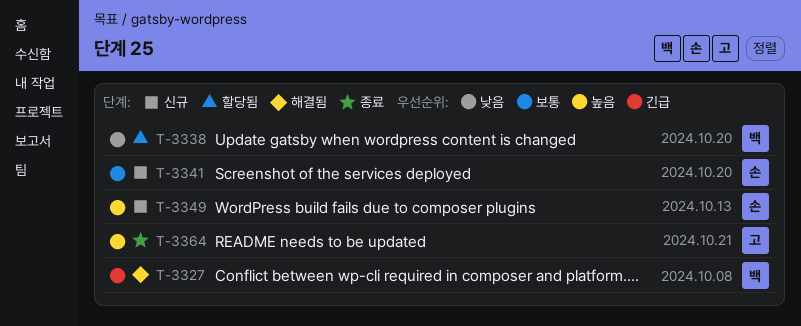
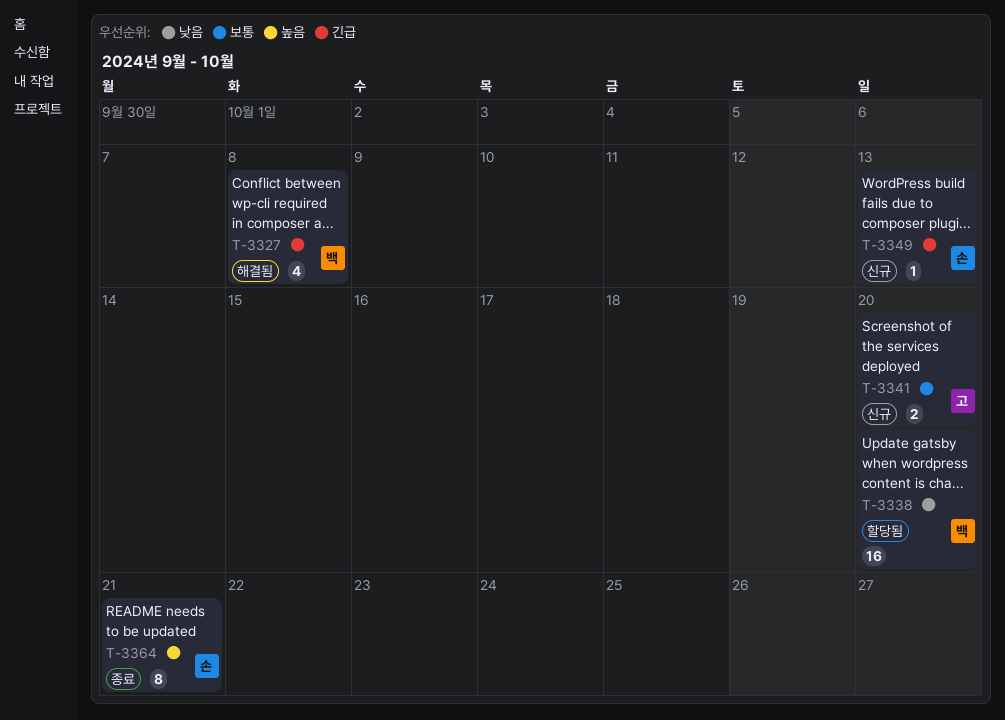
T-3341, owner: 손 -> 고
T-3349, priority: 높음 -> 긴급
T-3364, owner: 고 -> 손

